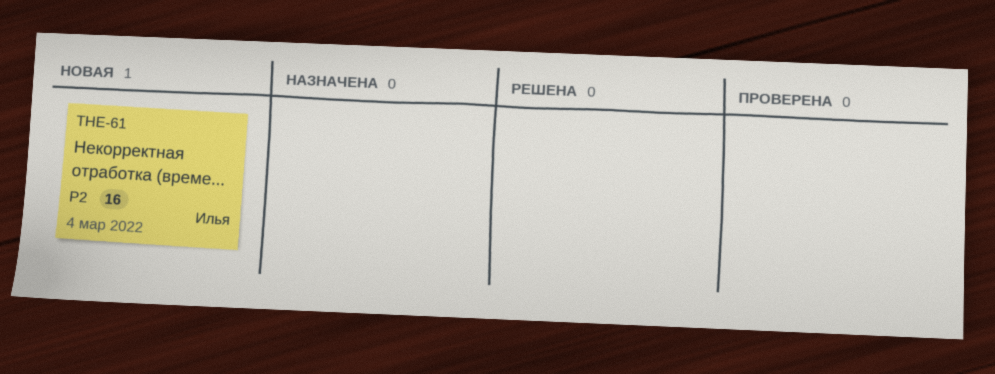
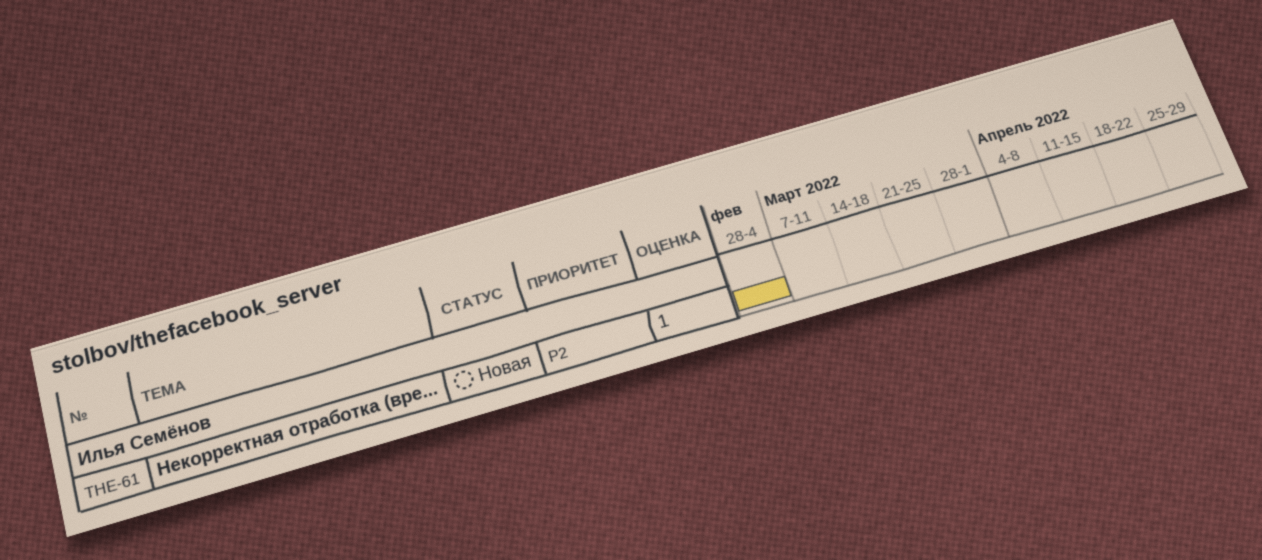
THE-61, estimate: 16 -> 1

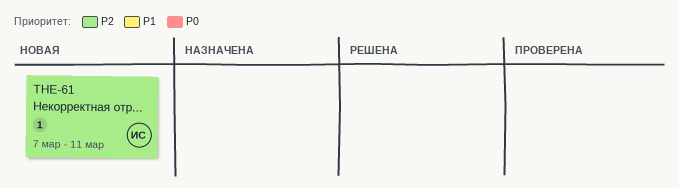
THE-61, start: Feb 28 -> Mar 7
THE-61, due: Mar 4 -> Mar 11

